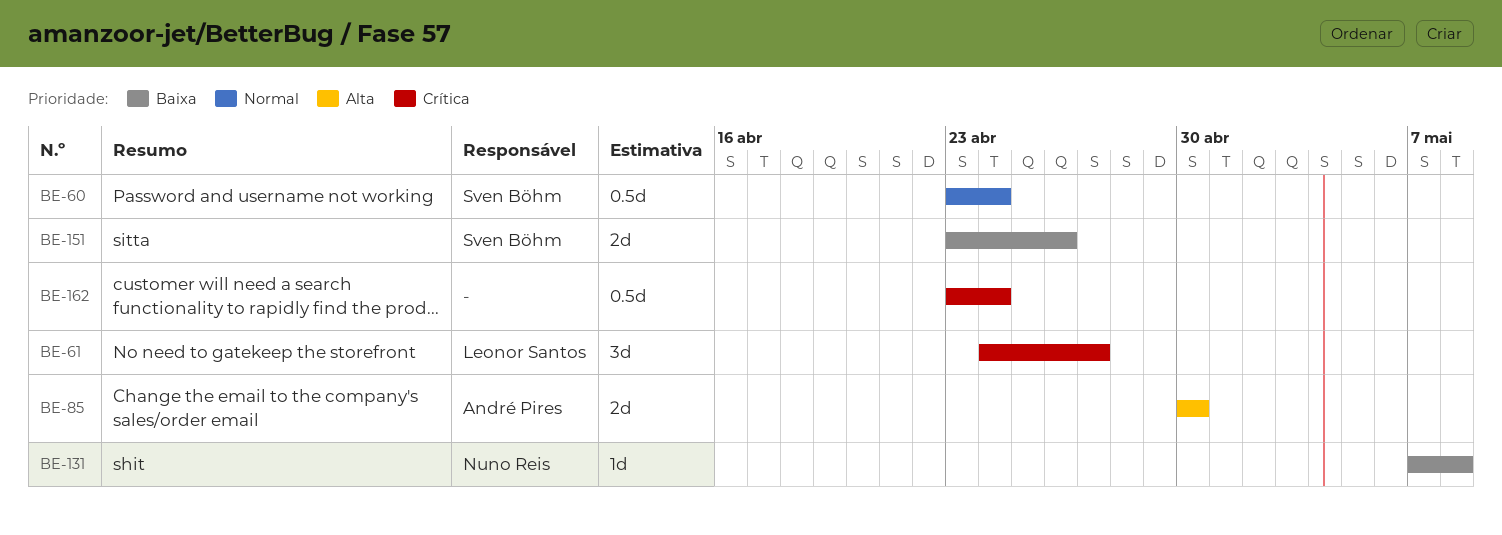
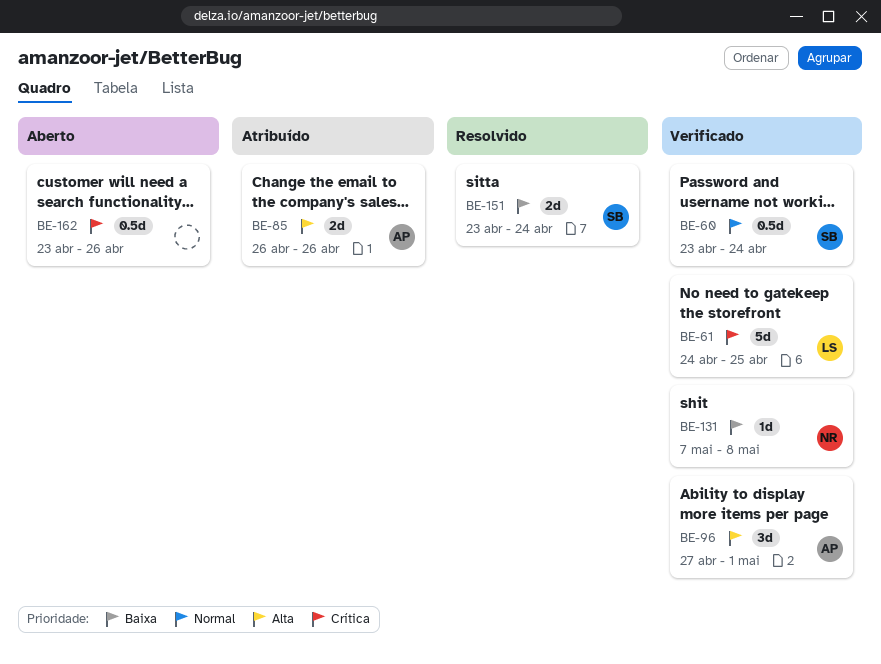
BE-61, estimate: 3d -> 5d
BE-61, due: Apr 27 -> Apr 25
BE-85, start: Apr 30 -> Apr 26
BE-85, due: Apr 30 -> Apr 26
BE-96: none -> present
BE-151, due: Apr 26 -> Apr 24
BE-162, due: Apr 24 -> Apr 26

